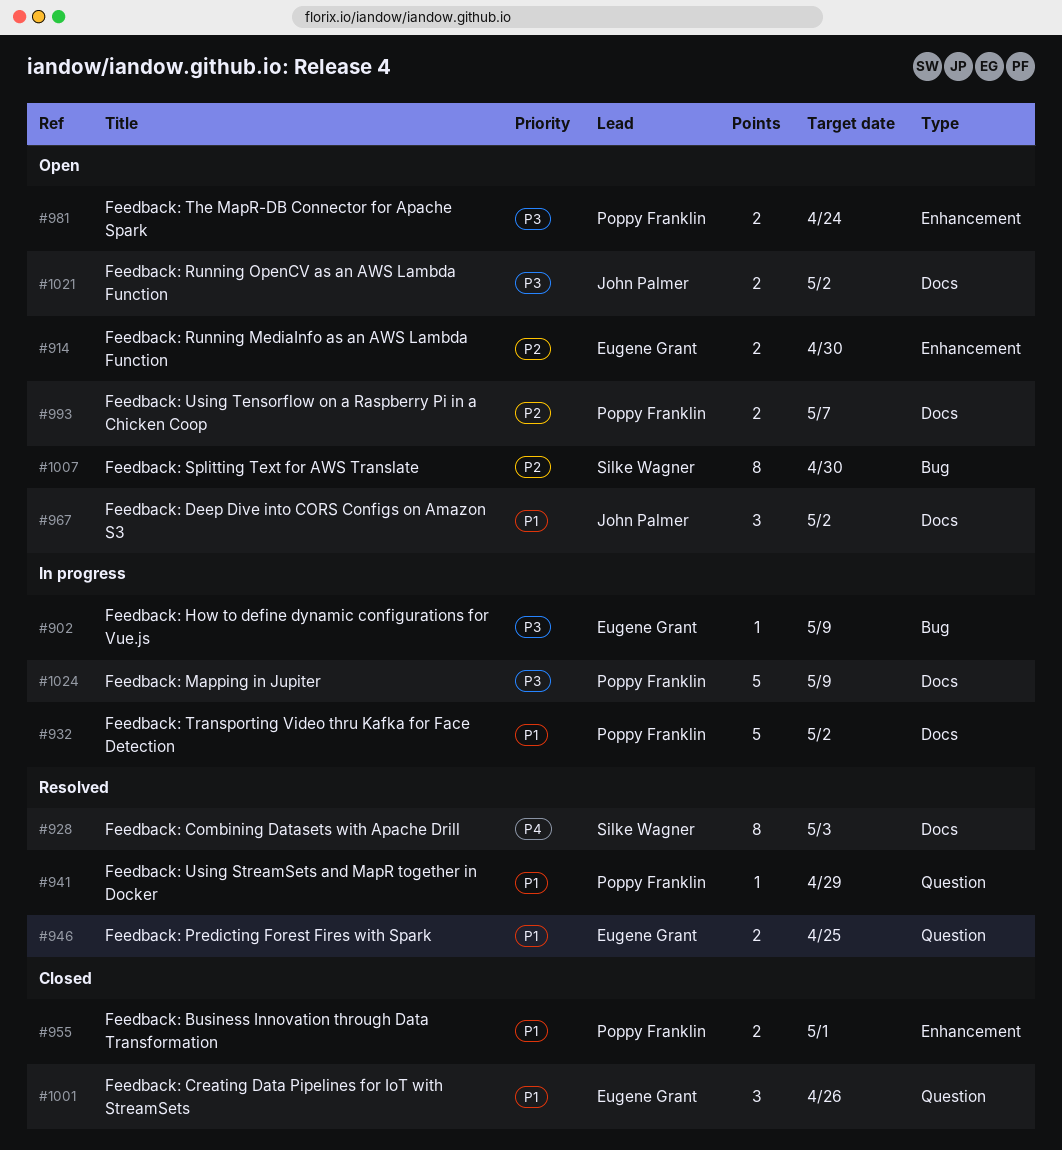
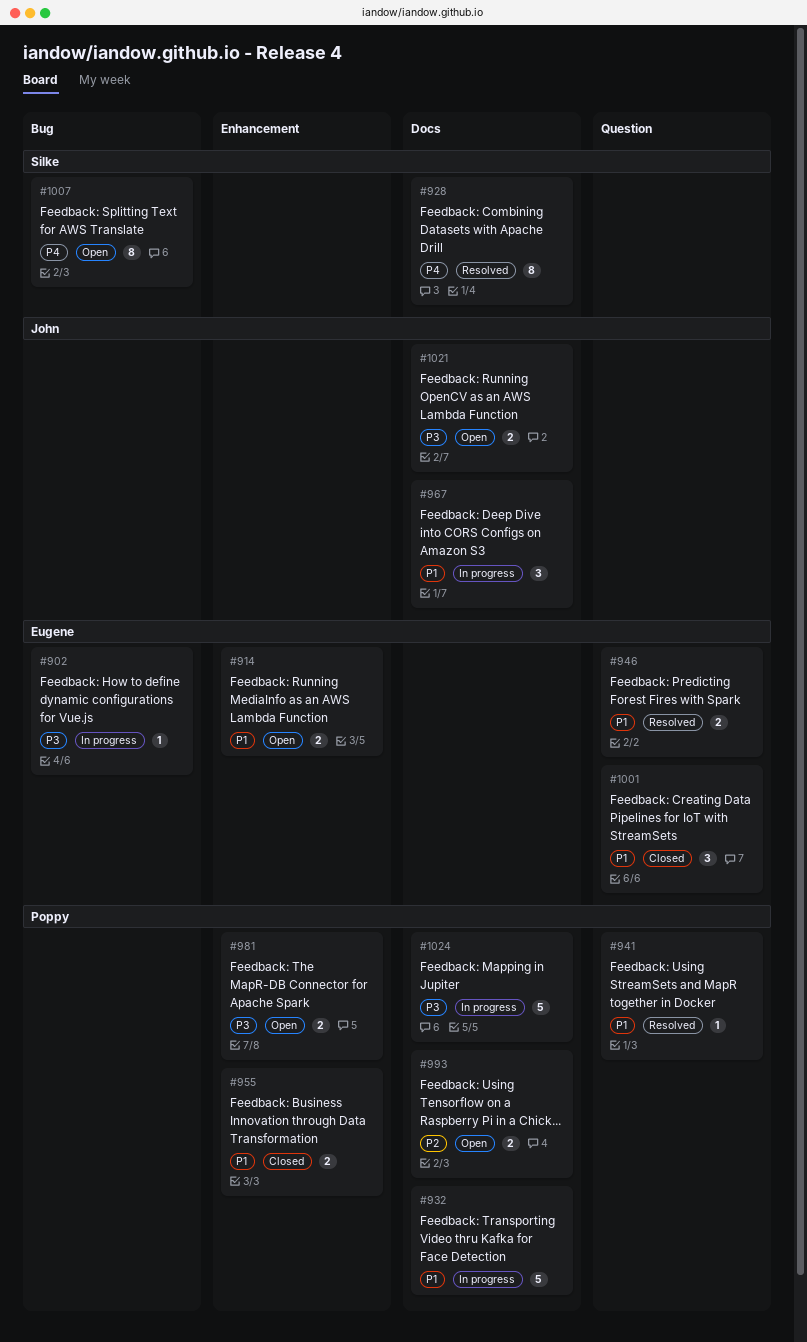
#914, priority: P2 -> P1
#967, status: Open -> In progress
#1007, priority: P2 -> P4

